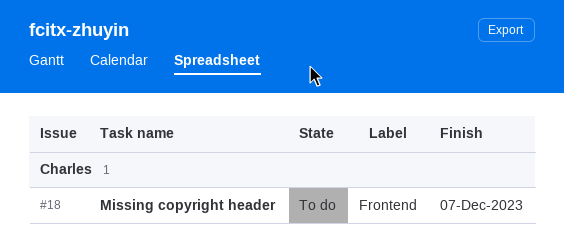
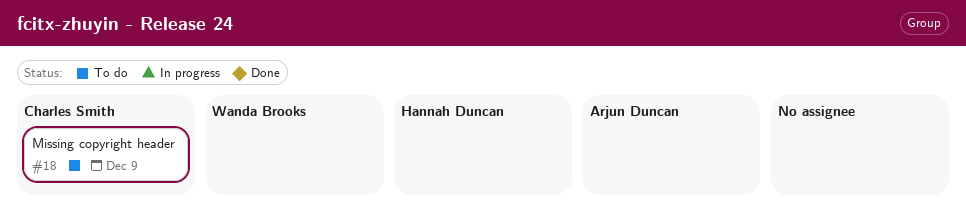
#18, due: Dec 7 -> Dec 9

